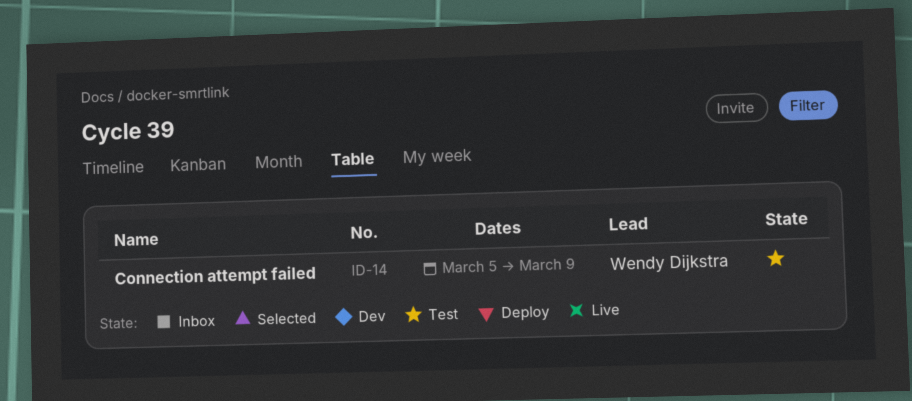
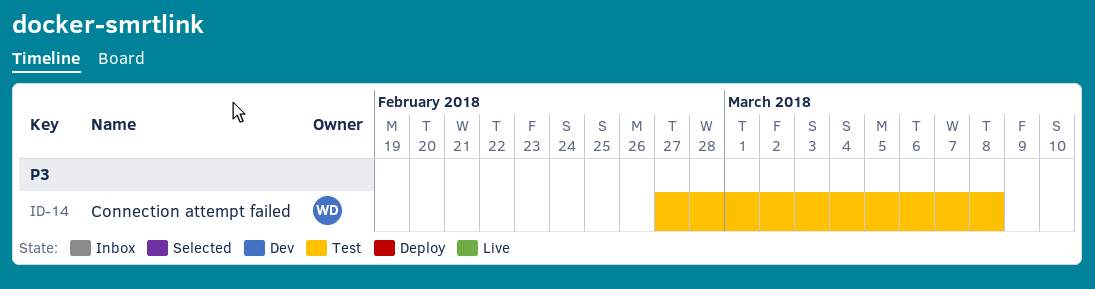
ID-14, start: Mar 5 -> Feb 27
ID-14, due: Mar 9 -> Mar 8

